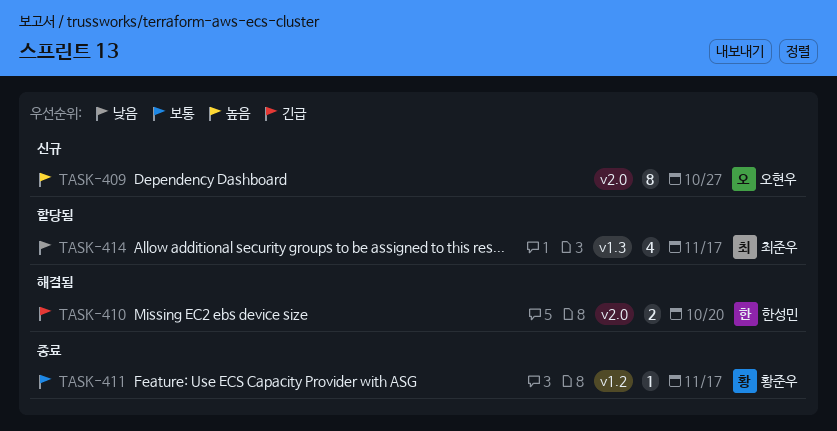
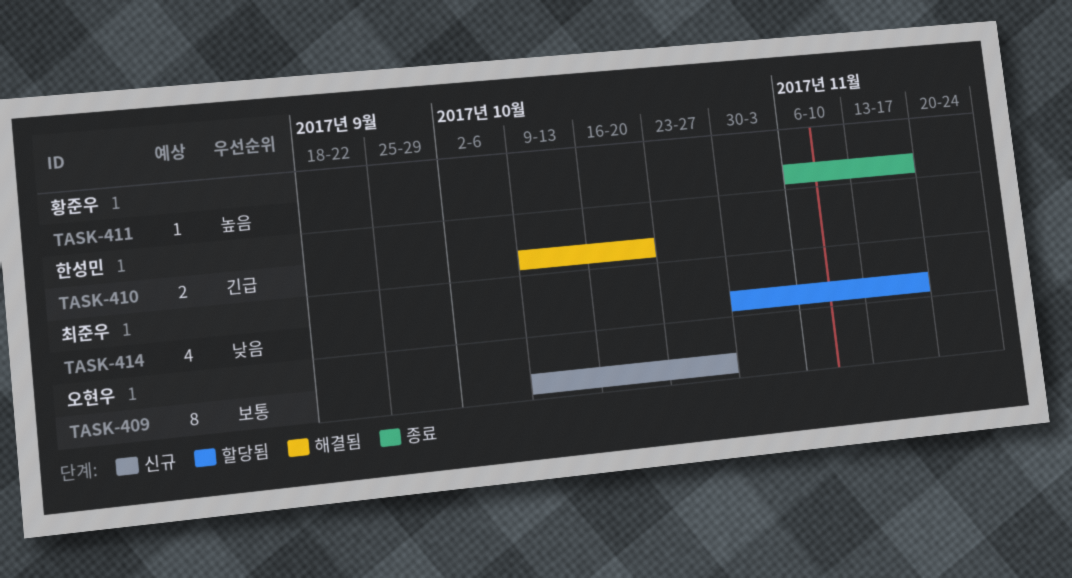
TASK-409, priority: 높음 -> 보통
TASK-411, priority: 보통 -> 높음

